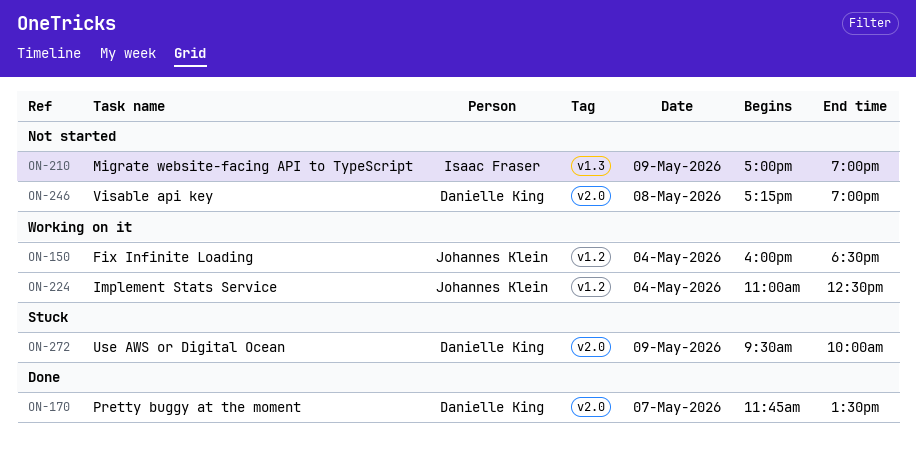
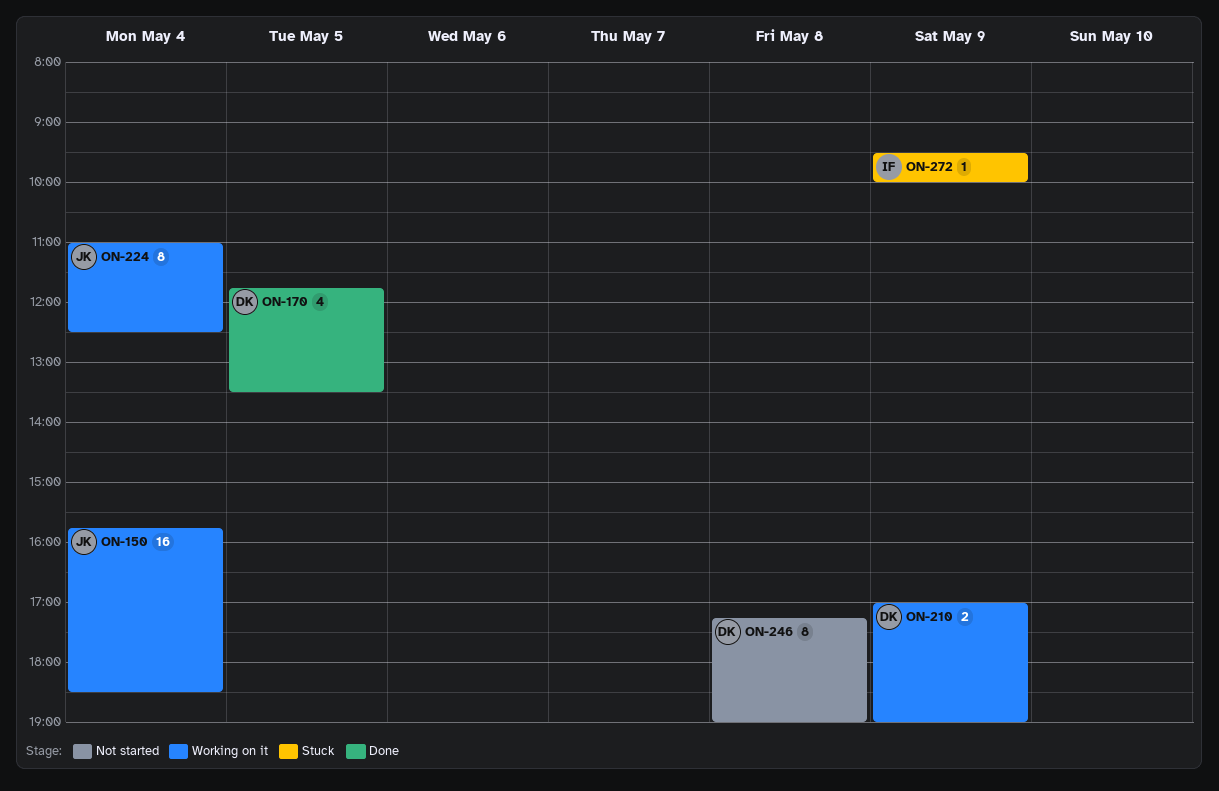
ON-150, begins: 16:00 -> 15:45
ON-170, day: May 7 -> May 5
ON-210, status: Not started -> Working on it
ON-210, owner: Isaac Fraser -> Danielle King
ON-272, owner: Danielle King -> Isaac Fraser

